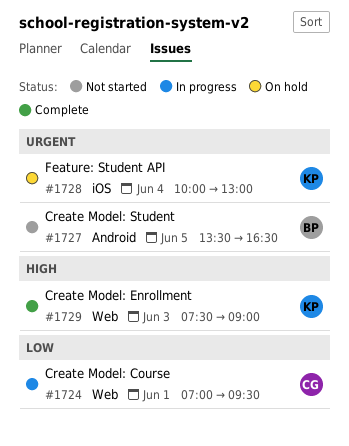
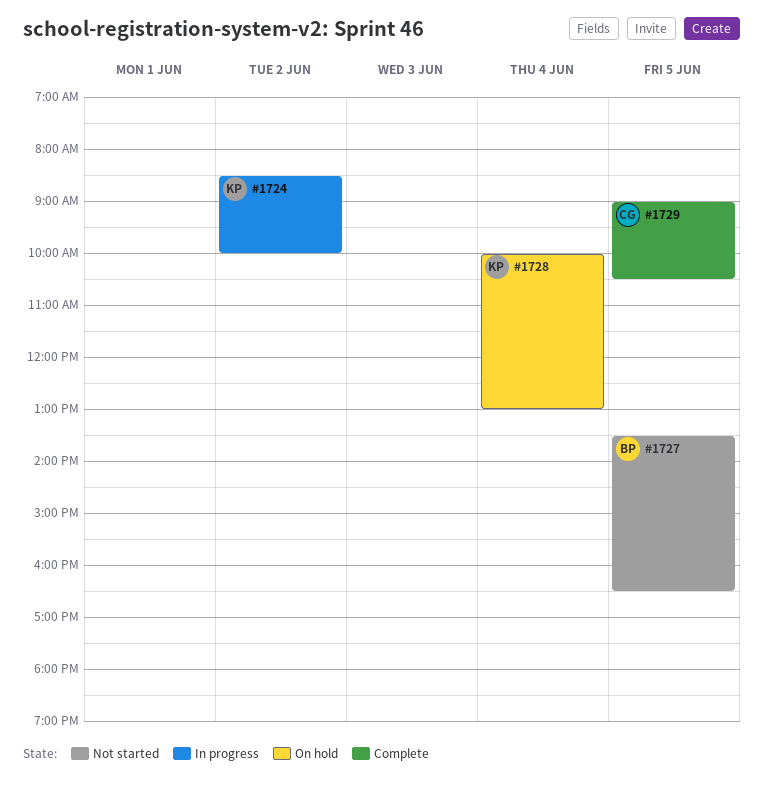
#1724, owner: CG -> KP
#1724, day: Jun 1 -> Jun 2
#1724, begins: 07:00 -> 08:30
#1724, ends: 09:30 -> 10:00
#1729, owner: KP -> CG
#1729, day: Jun 3 -> Jun 5
#1729, begins: 07:30 -> 09:00
#1729, ends: 09:00 -> 10:30

